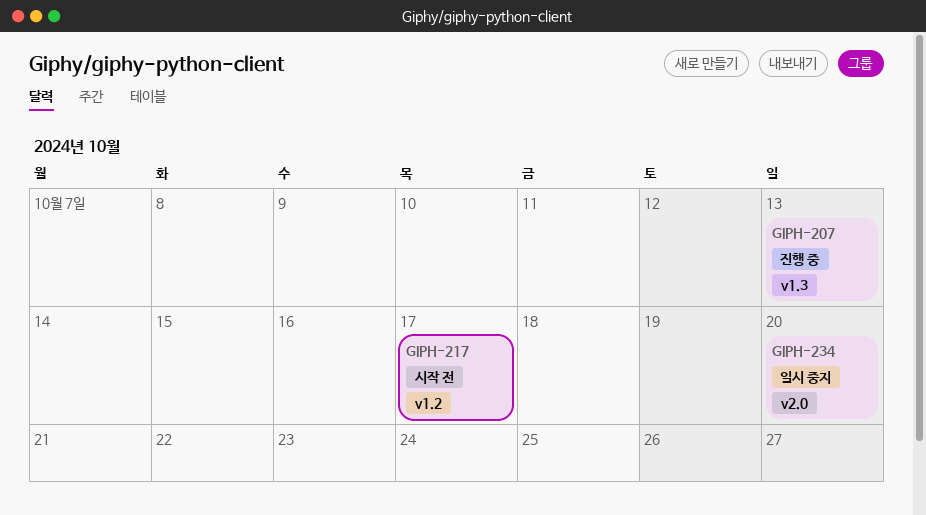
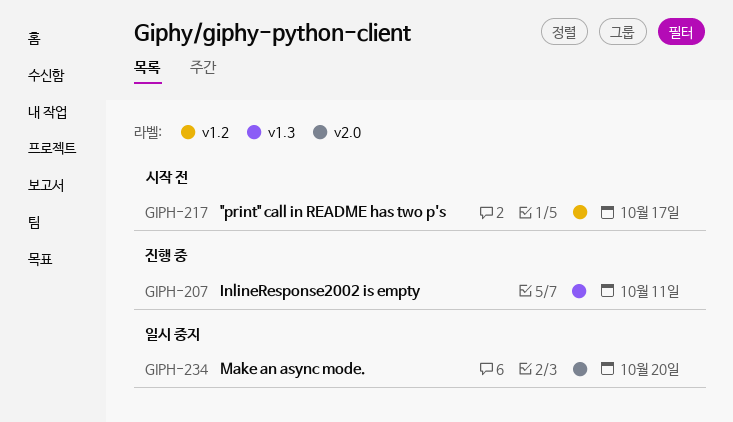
GIPH-207, due: Oct 13 -> Oct 11

